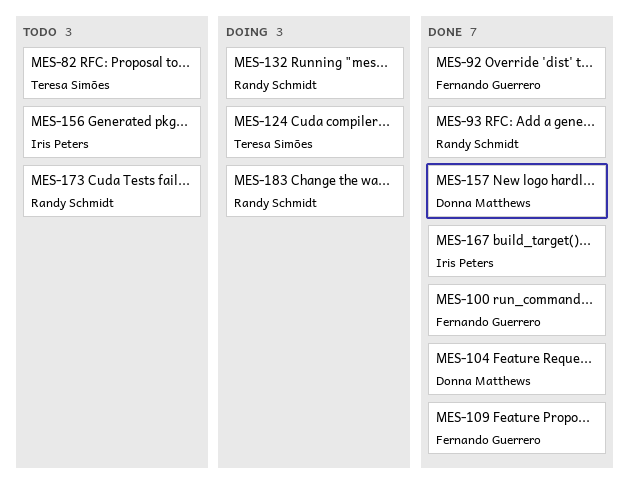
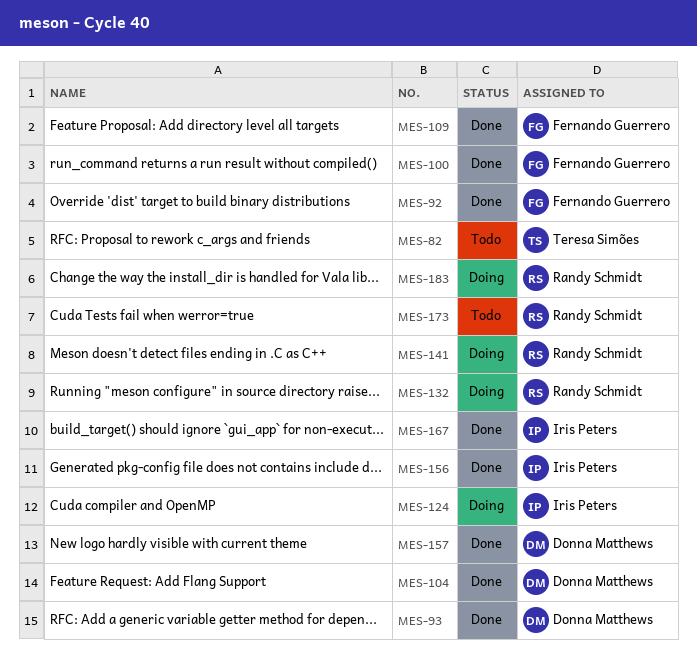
MES-93, owner: Randy Schmidt -> Donna Matthews
MES-124, owner: Teresa Simões -> Iris Peters
MES-141: none -> present
MES-156, status: Todo -> Done

